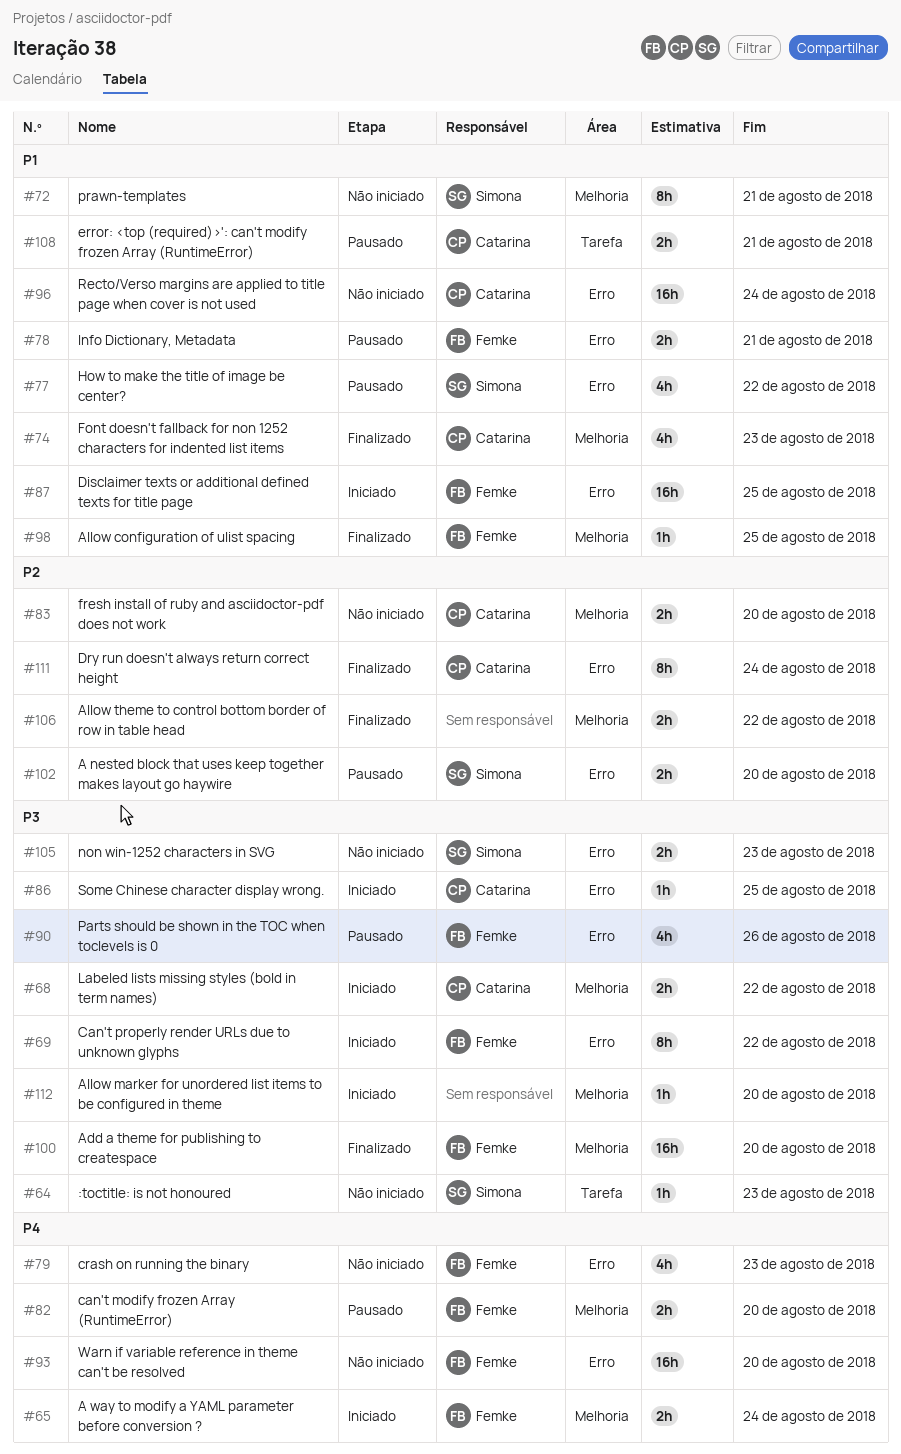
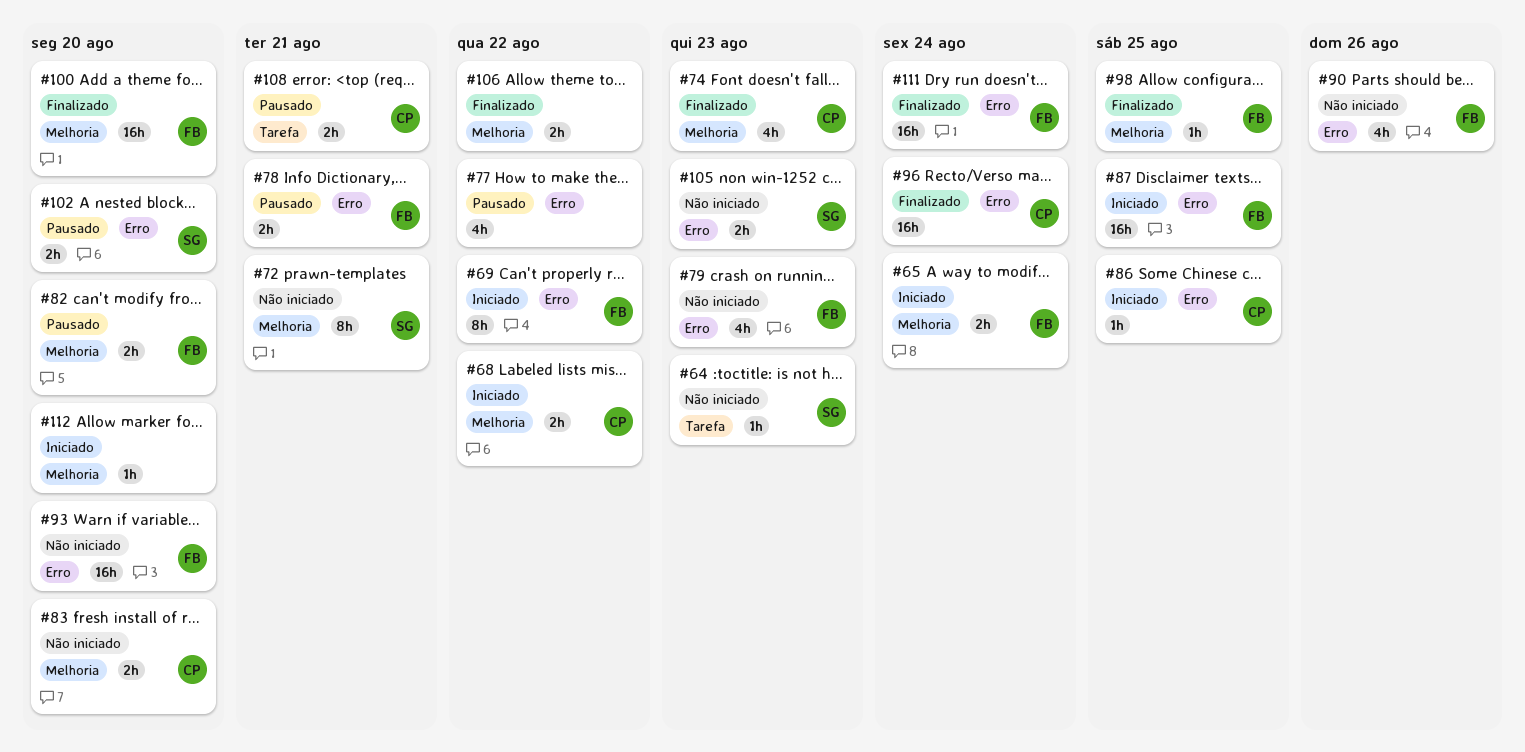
#77, owner: Simona -> none
#90, status: Pausado -> Não iniciado
#96, status: Não iniciado -> Finalizado
#111, owner: Catarina -> Femke
#111, estimate: 8h -> 16h

